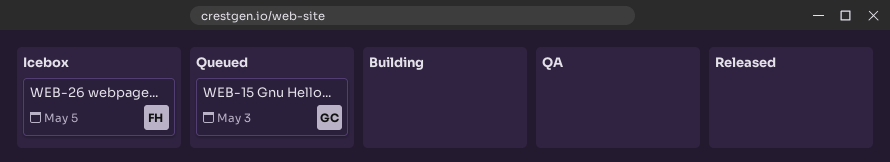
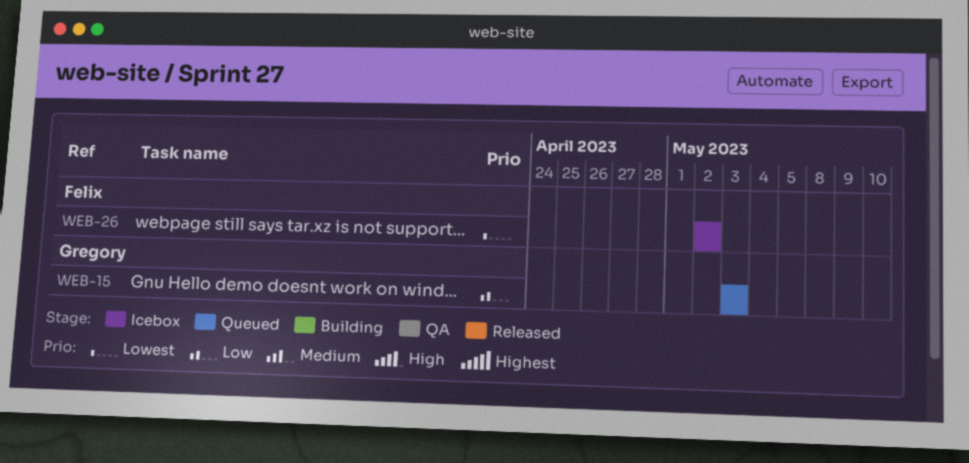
WEB-26, due: May 5 -> May 2

